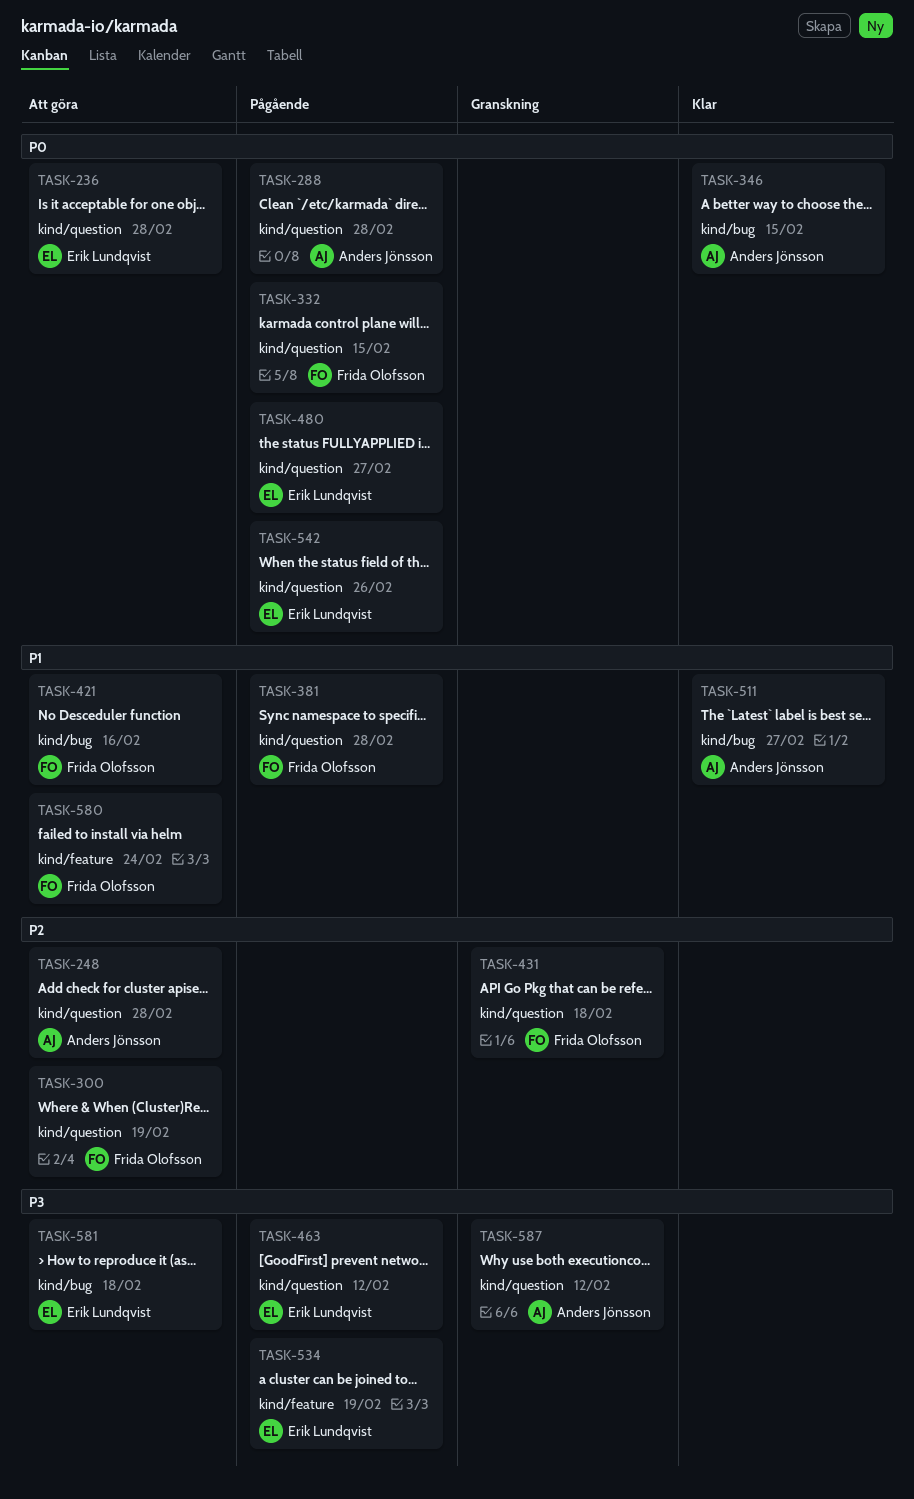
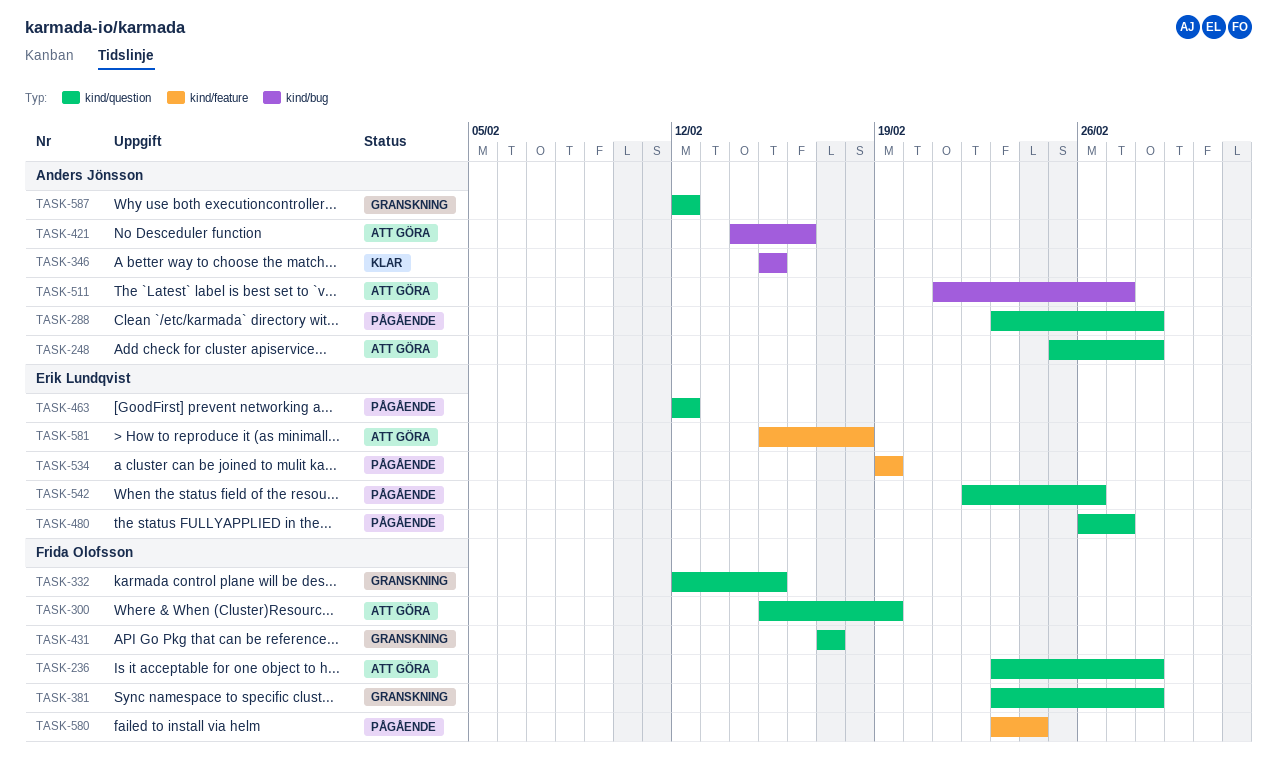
TASK-236, owner: Erik Lundqvist -> Frida Olofsson
TASK-332, status: Pågående -> Granskning
TASK-381, status: Pågående -> Granskning
TASK-421, owner: Frida Olofsson -> Anders Jönsson
TASK-431, due: Feb 18 -> Feb 17
TASK-511, status: Klar -> Att göra
TASK-580, status: Att göra -> Pågående
TASK-581, label: kind/bug -> kind/feature

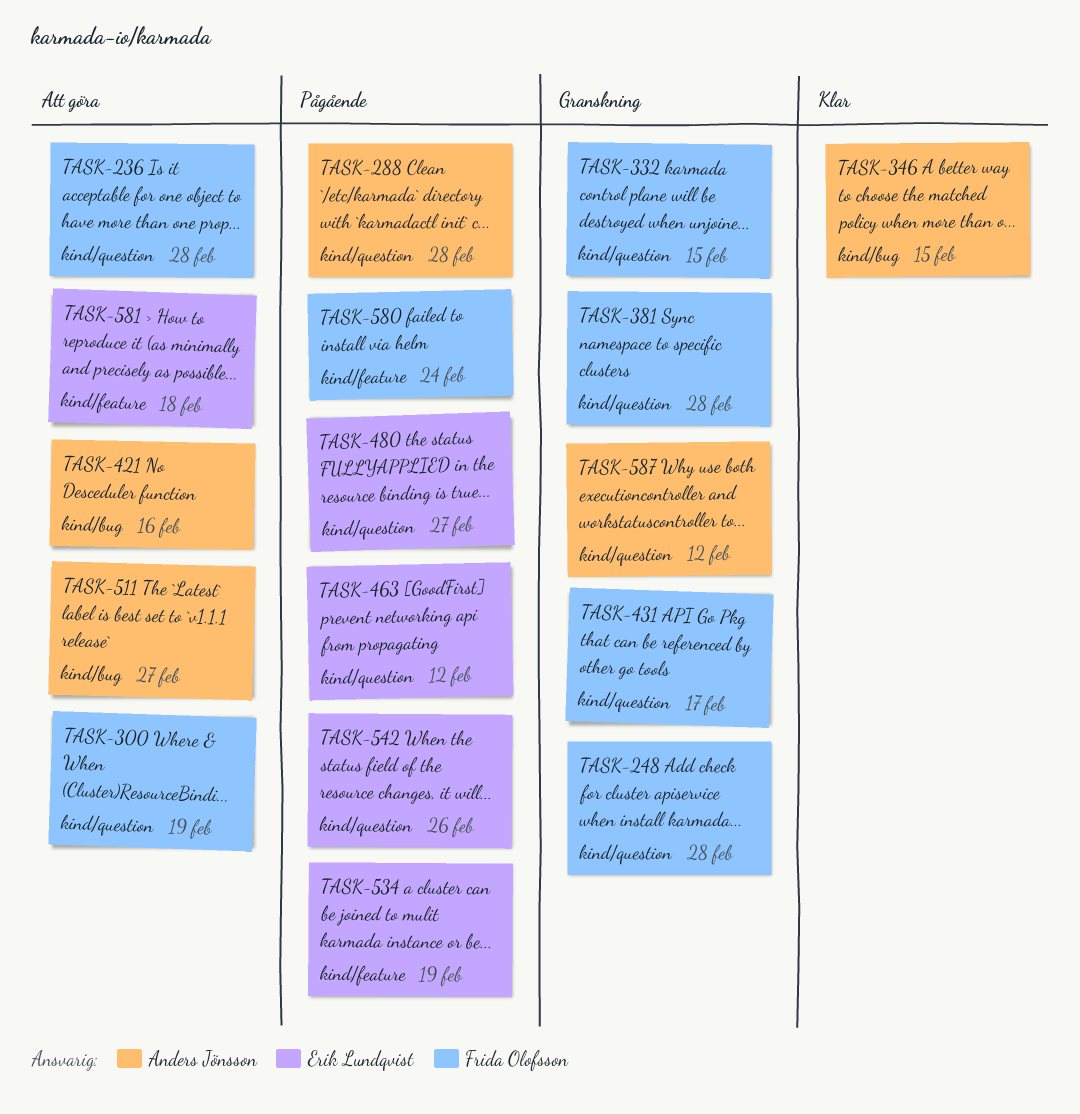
TASK-248, status: Att göra -> Granskning
TASK-248, owner: Anders Jönsson -> Frida Olofsson

